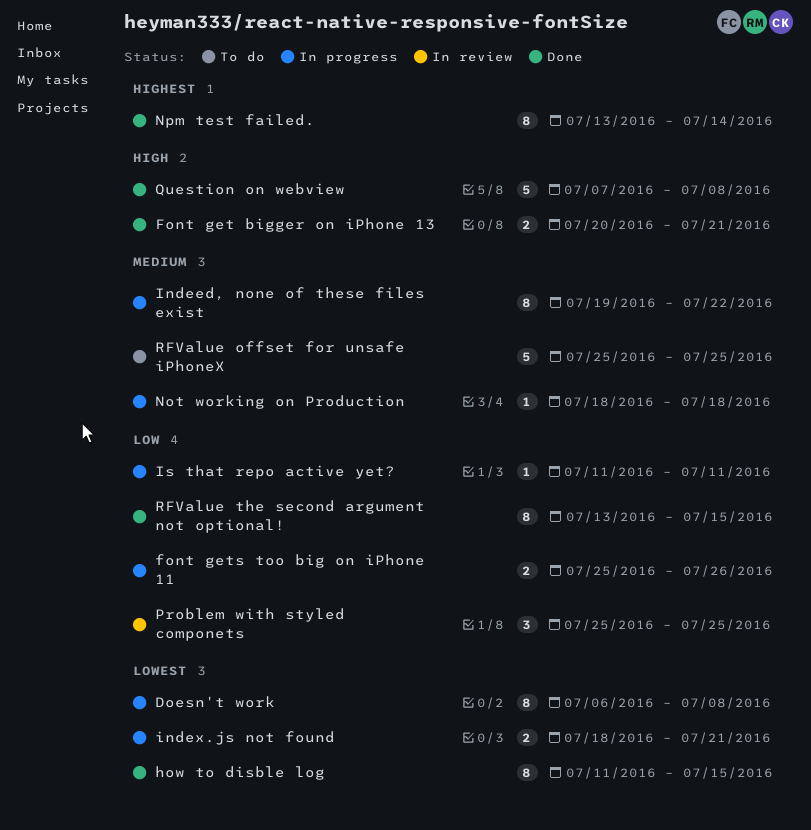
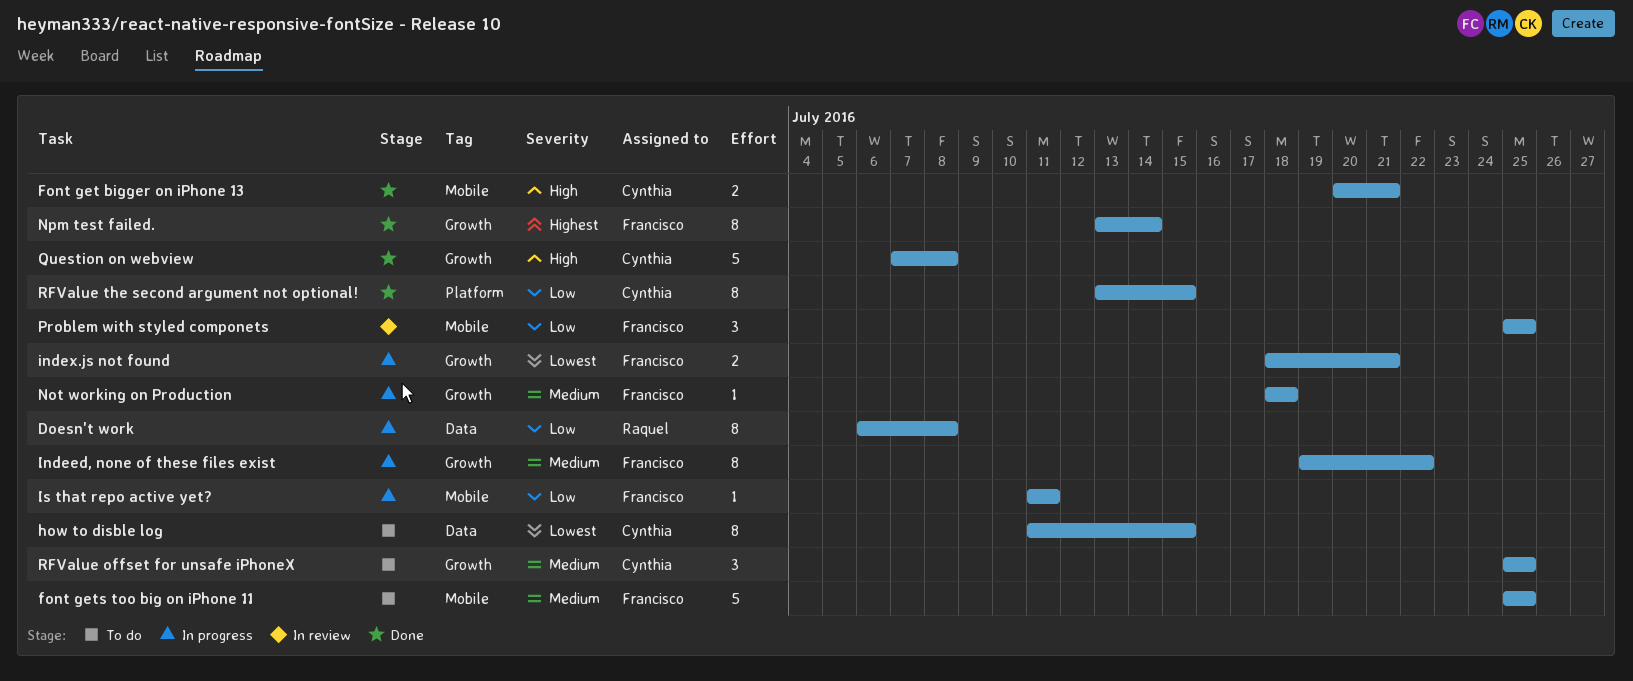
Doesn't work, priority: Lowest -> Low
font gets too big on iPhone 11, status: In progress -> To do
font gets too big on iPhone 11, priority: Low -> Medium
font gets too big on iPhone 11, estimate: 2 -> 5
font gets too big on iPhone 11, due: Jul 26 -> Jul 25
how to disble log, status: Done -> To do
RFValue offset for unsafe iPhoneX, estimate: 5 -> 3

